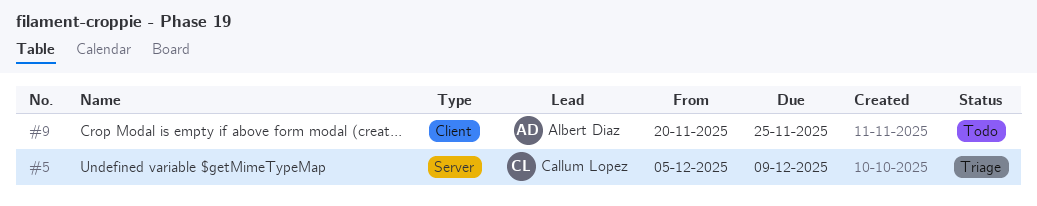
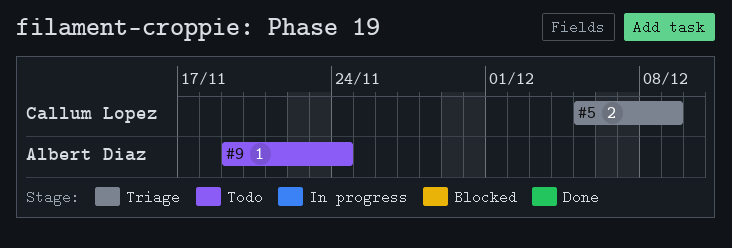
#9, start: Nov 20 -> Nov 19
#9, due: Nov 25 -> Nov 24

